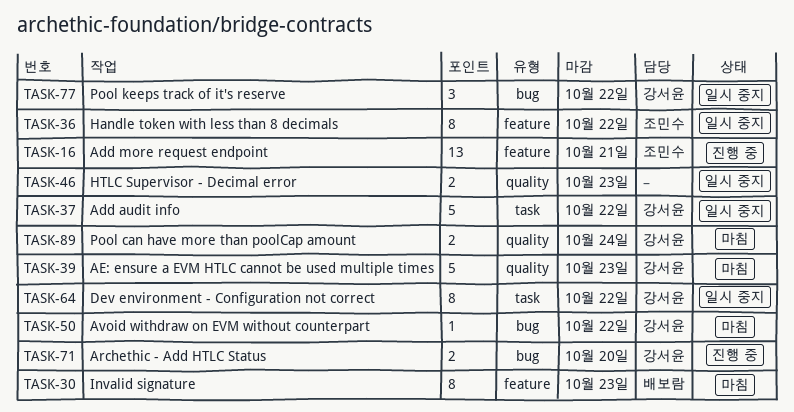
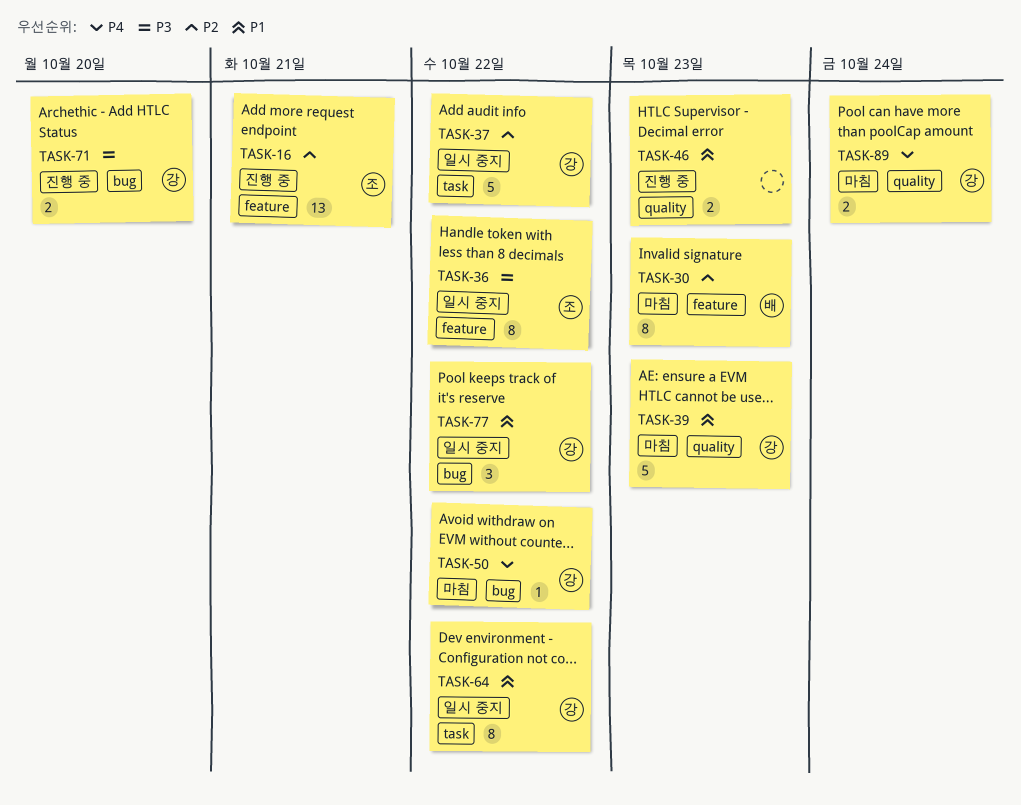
TASK-46, status: 일시 중지 -> 진행 중

